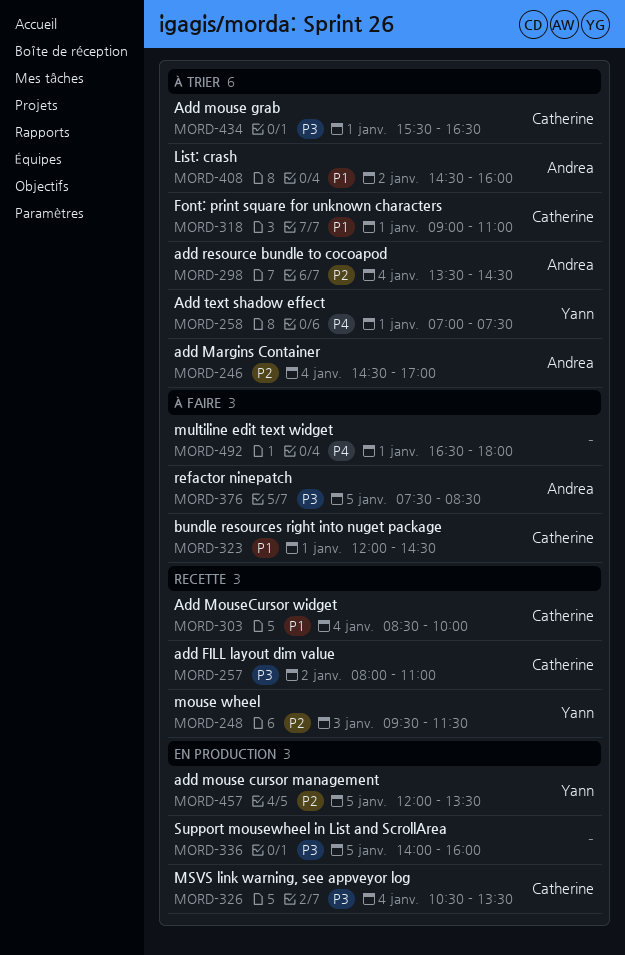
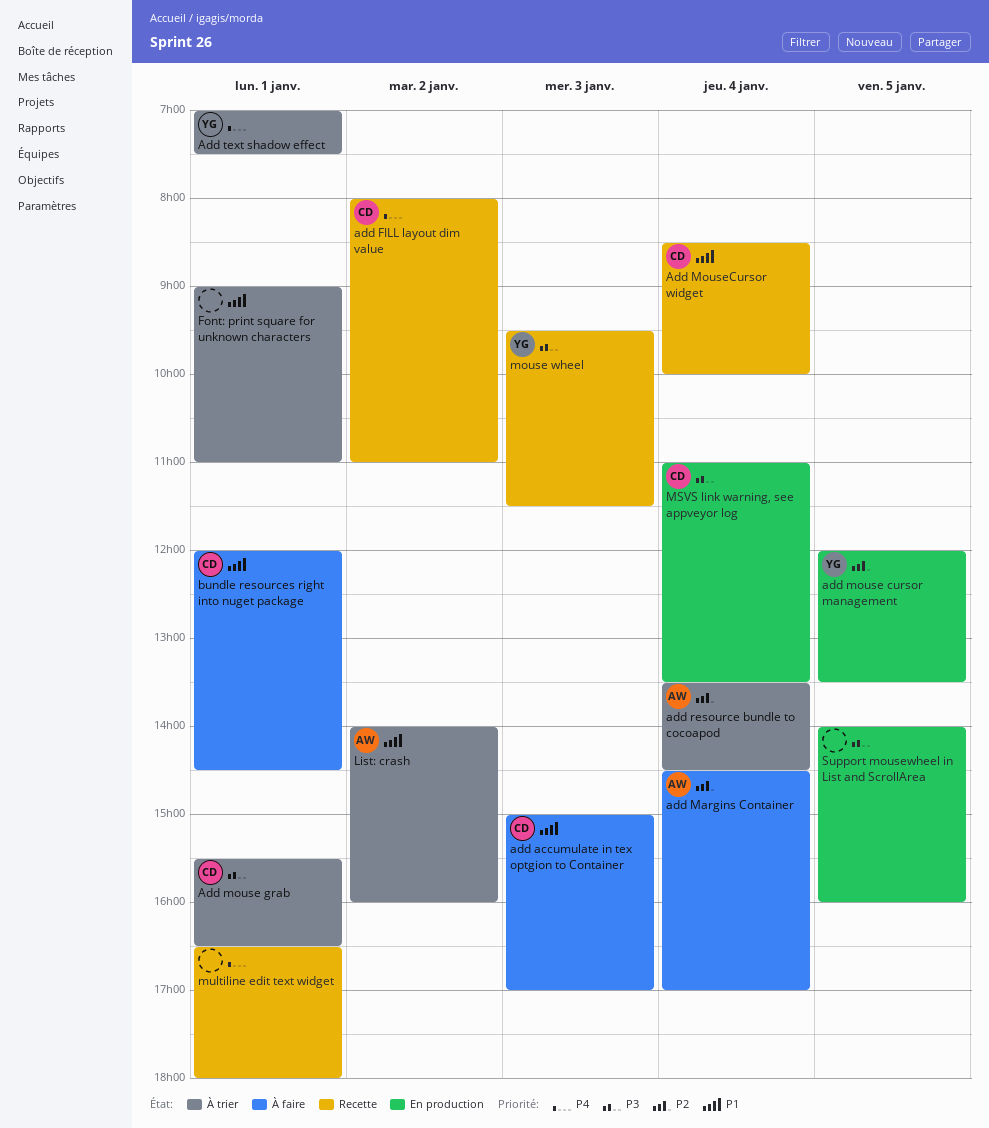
add accumulate in tex optgion to Container: none -> present
add FILL layout dim value, priority: P3 -> P4
add Margins Container, status: À trier -> À faire
Font: print square for unknown characters, owner: Catherine -> none
List: crash, begins: 14:30 -> 14:00
mouse wheel, priority: P2 -> P3
MSVS link warning, see appveyor log, begins: 10:30 -> 11:00
multiline edit text widget, status: À faire -> Recette
refactor ninepatch: present -> none

